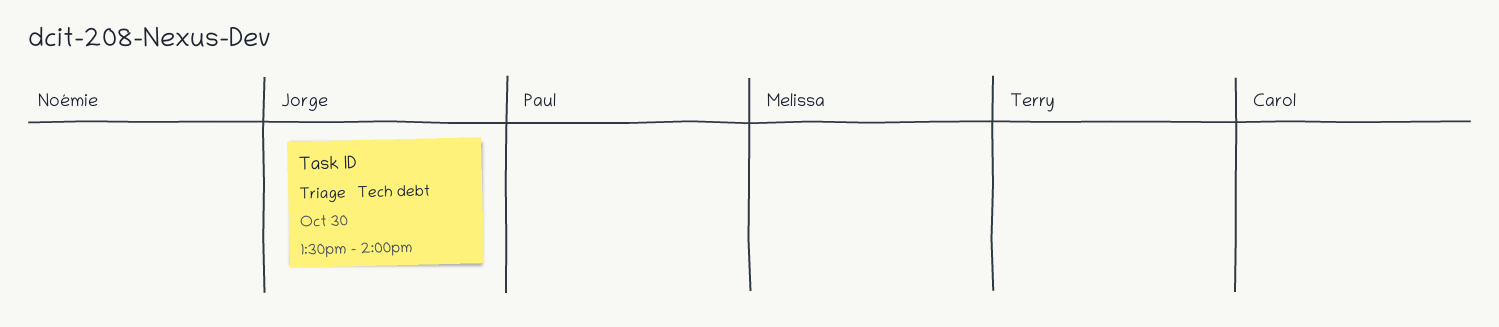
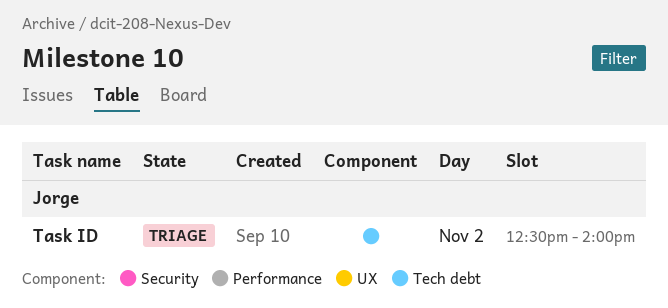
Task ID, day: Oct 30 -> Nov 2
Task ID, begins: 13:30 -> 12:30

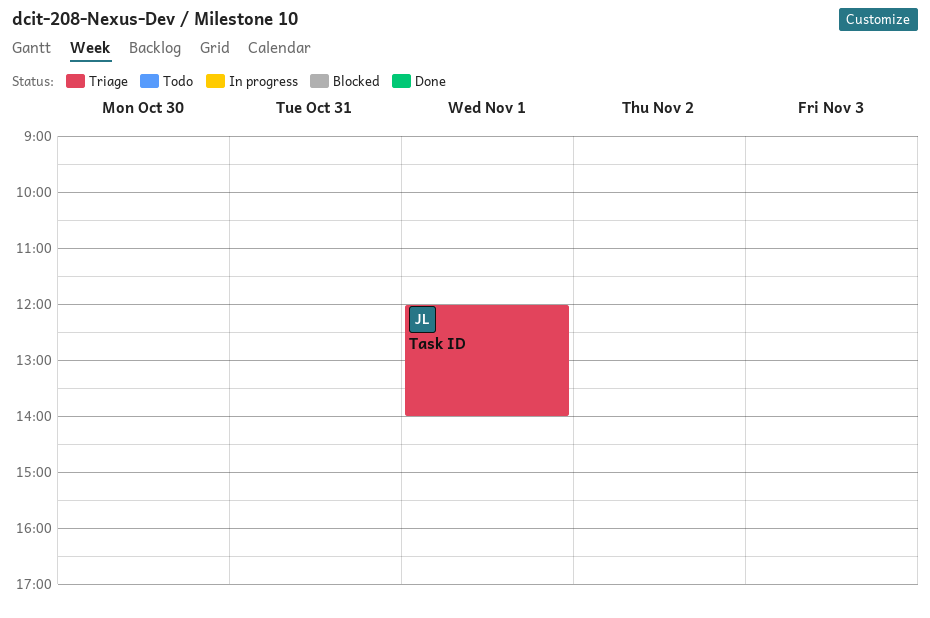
Task ID, day: Nov 2 -> Nov 1
Task ID, begins: 12:30 -> 12:00

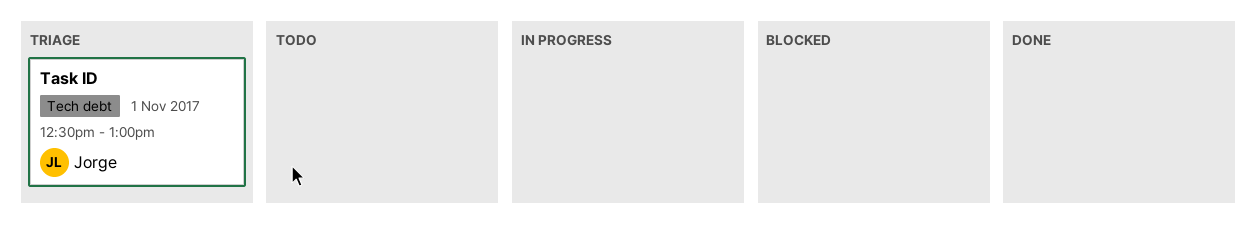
Task ID, begins: 12:00 -> 12:30
Task ID, ends: 14:00 -> 13:00

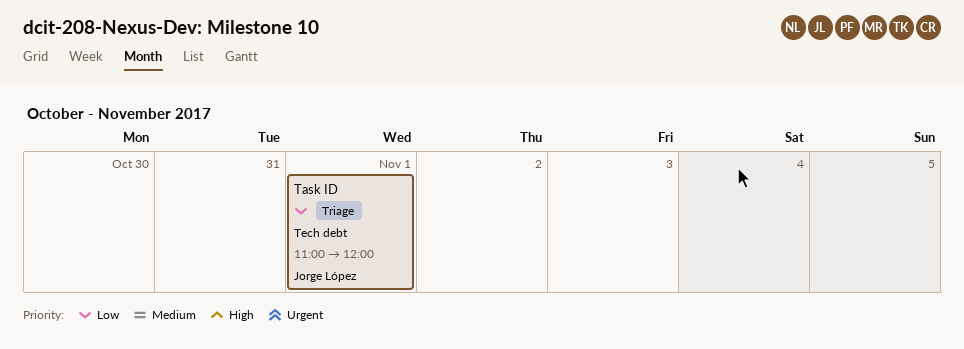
Task ID, begins: 12:30 -> 11:00
Task ID, ends: 13:00 -> 12:00

